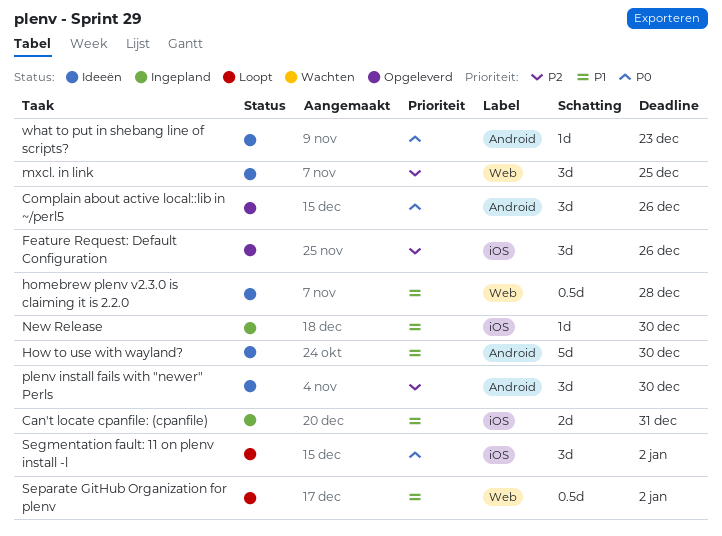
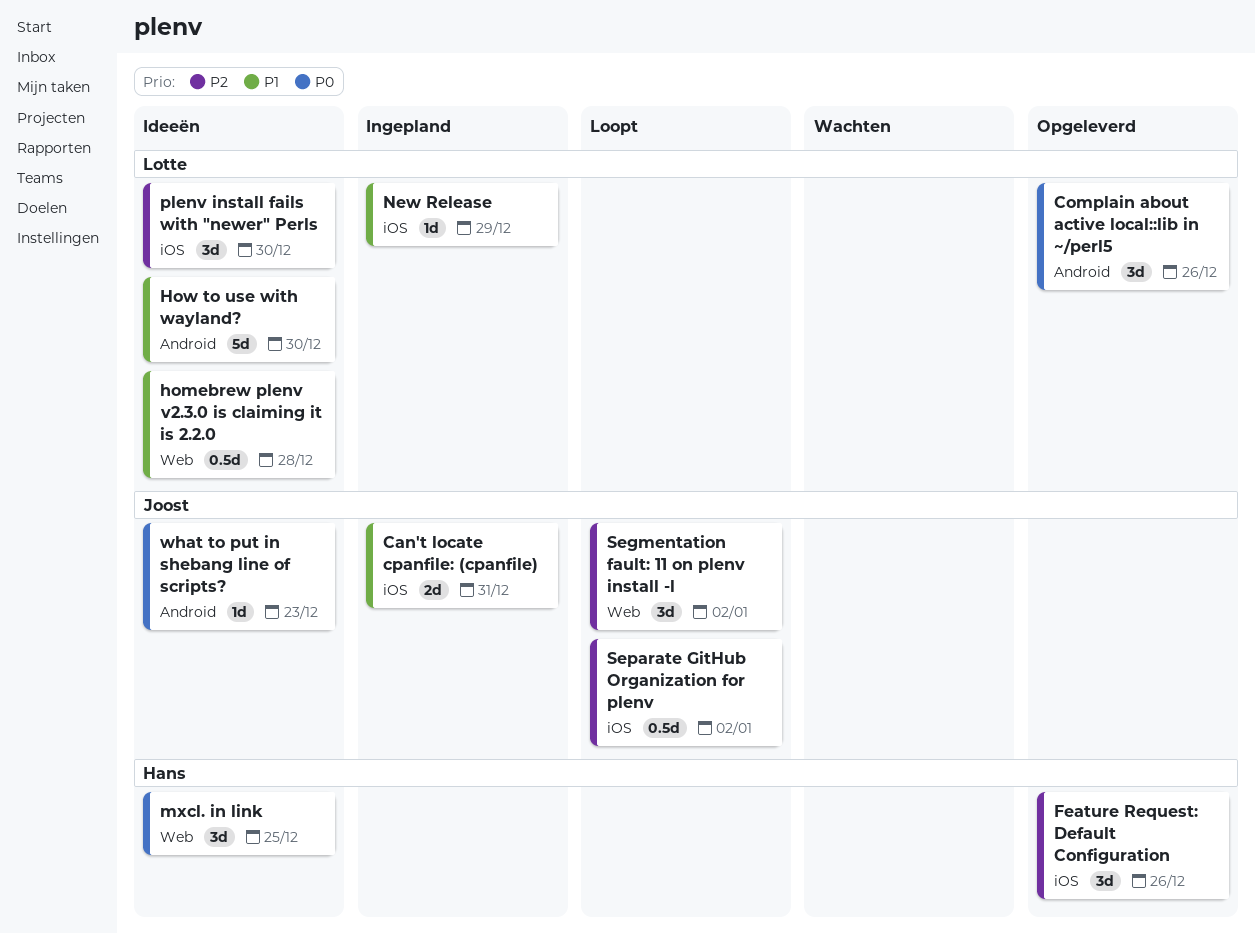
mxcl. in link, priority: P2 -> P0
New Release, due: Dec 30 -> Dec 29
plenv install fails with "newer" Perls, label: Android -> iOS
Segmentation fault: 11 on plenv install -l, priority: P0 -> P2
Segmentation fault: 11 on plenv install -l, label: iOS -> Web
Separate GitHub Organization for plenv, priority: P1 -> P2
Separate GitHub Organization for plenv, label: Web -> iOS

